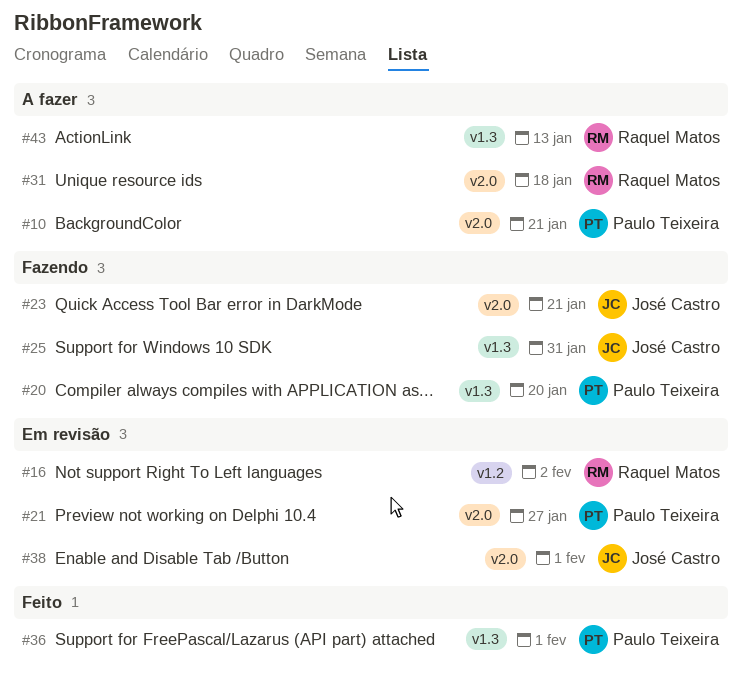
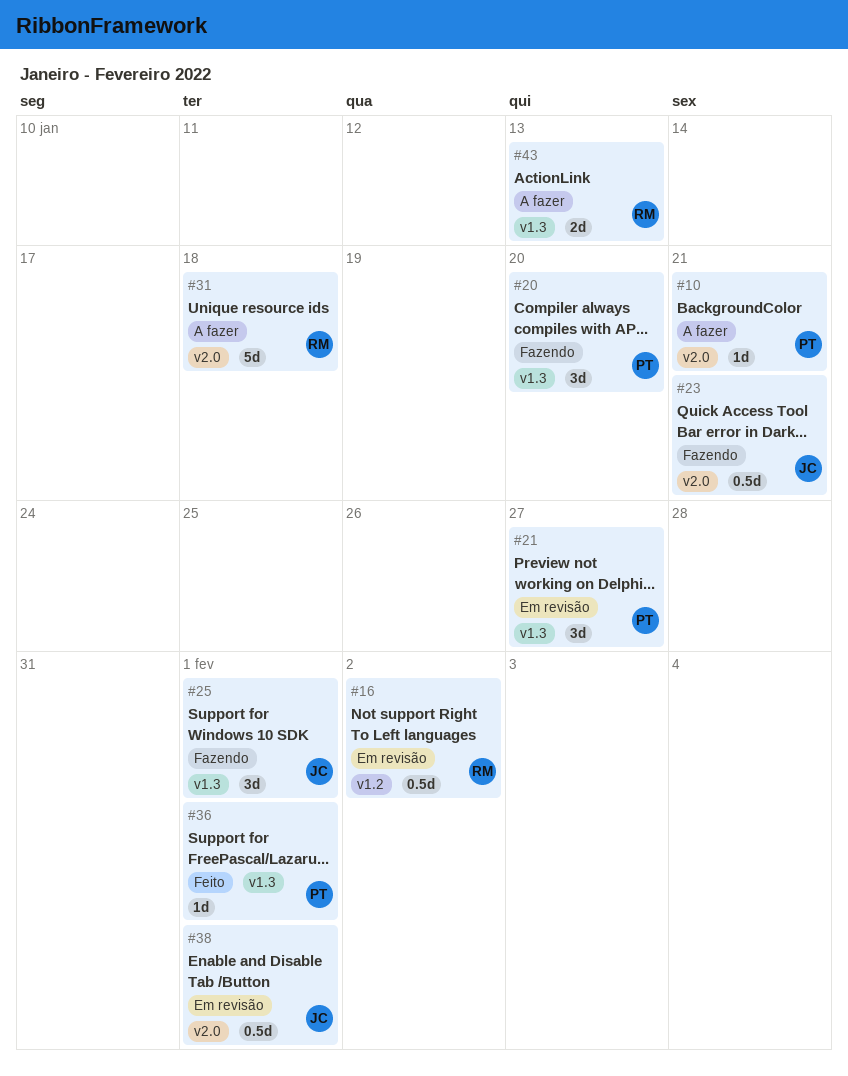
#21, label: v2.0 -> v1.3
#25, due: Jan 31 -> Feb 1

